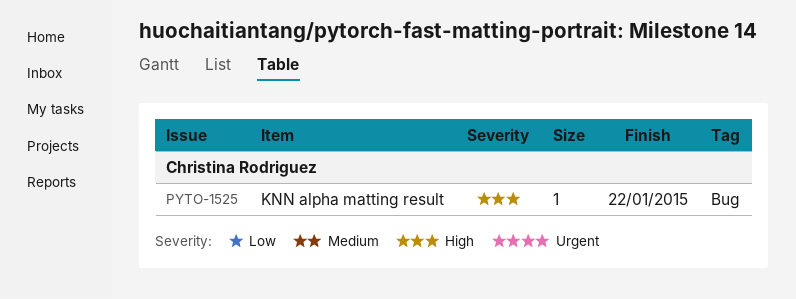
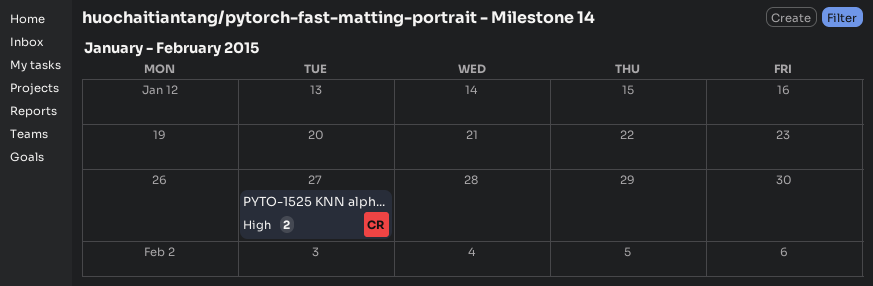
PYTO-1525, estimate: 1 -> 2
PYTO-1525, due: Jan 22 -> Jan 27

